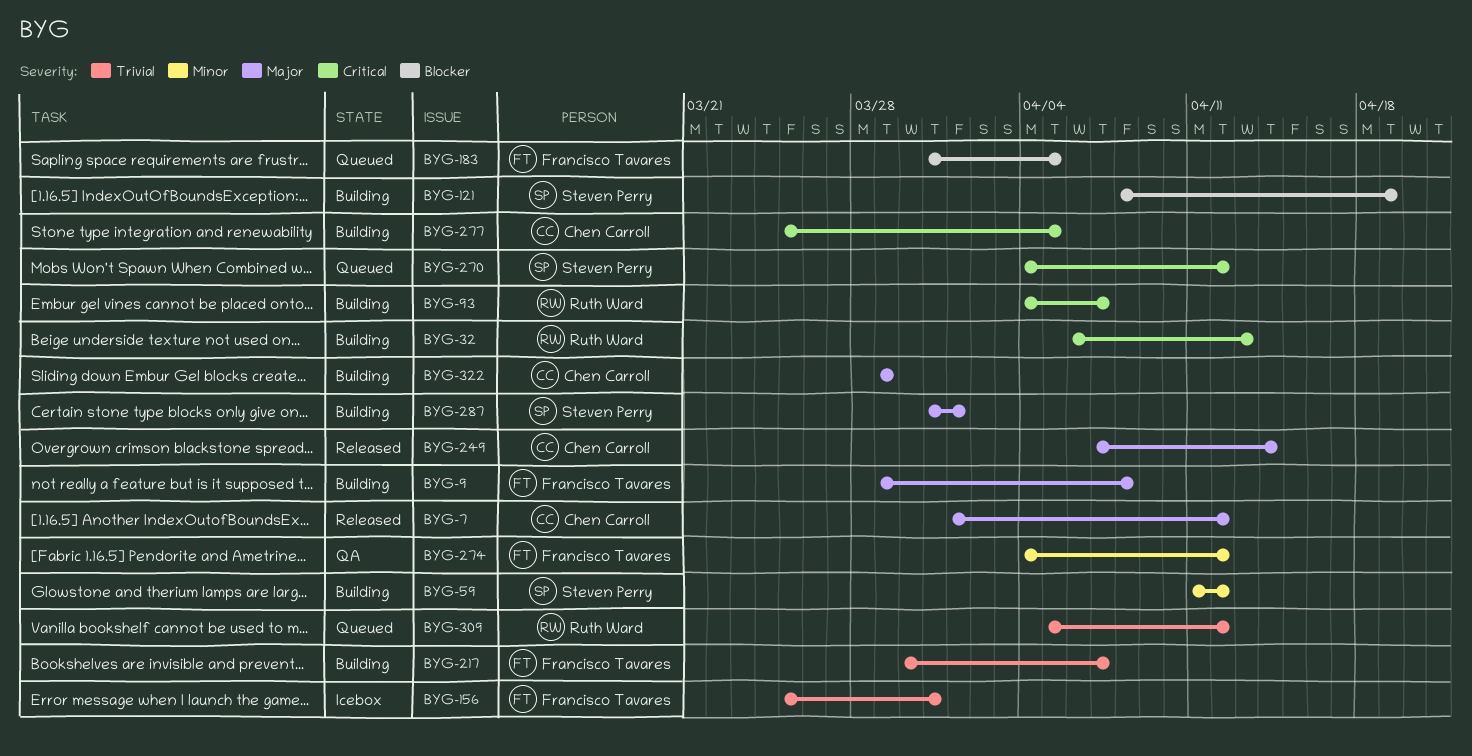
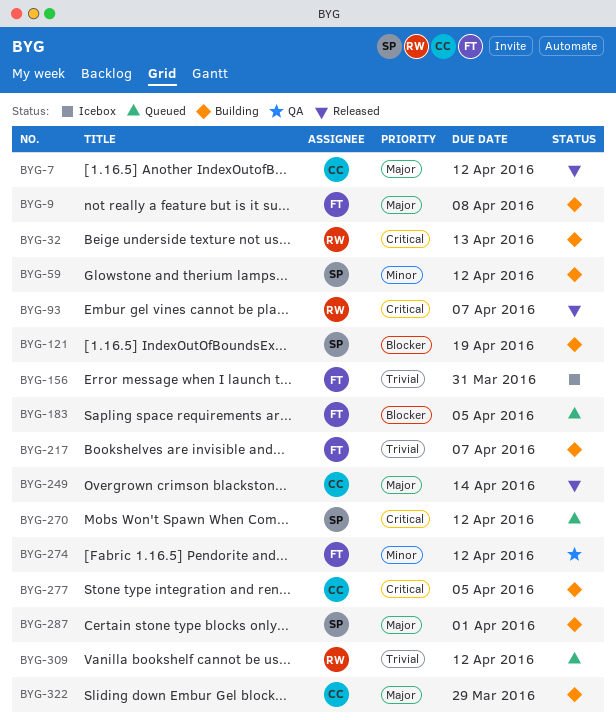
BYG-93, status: Building -> Released

